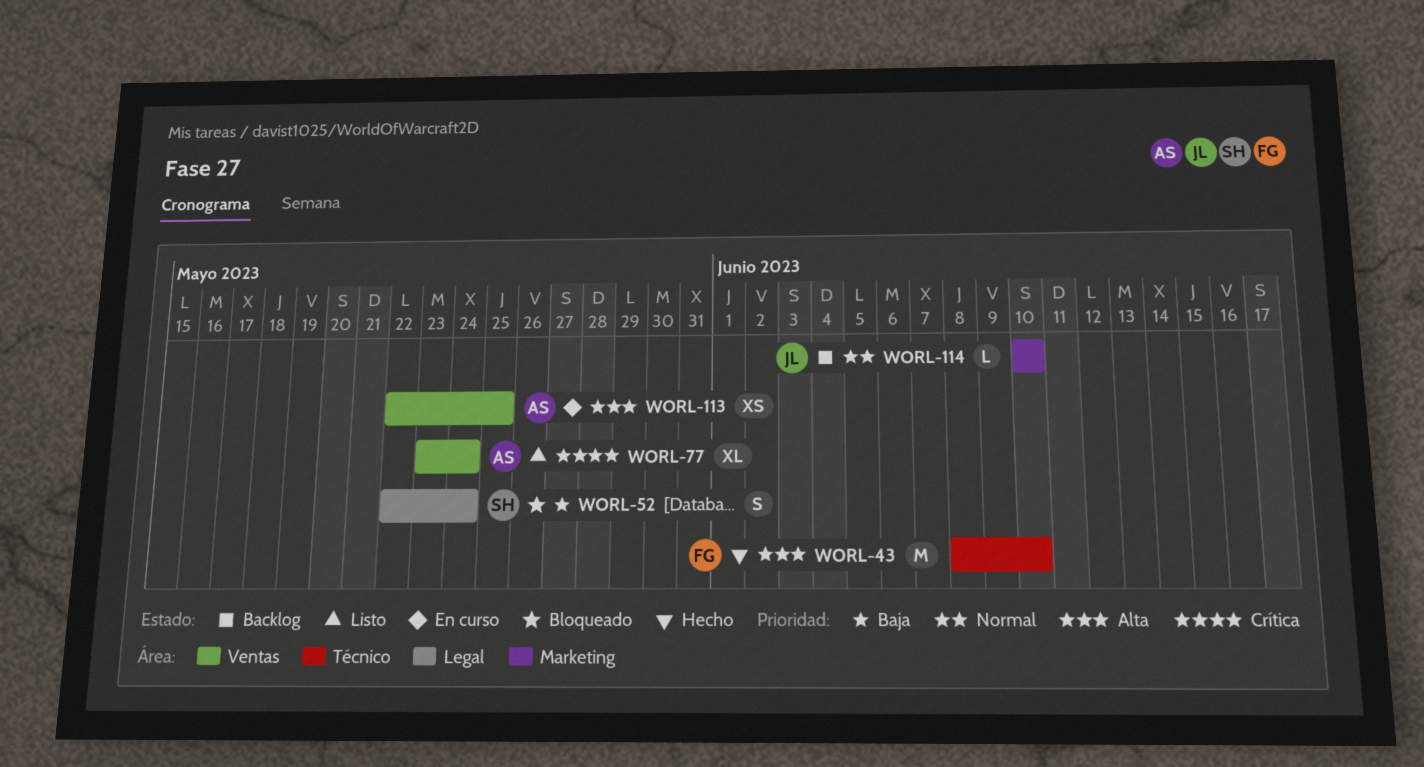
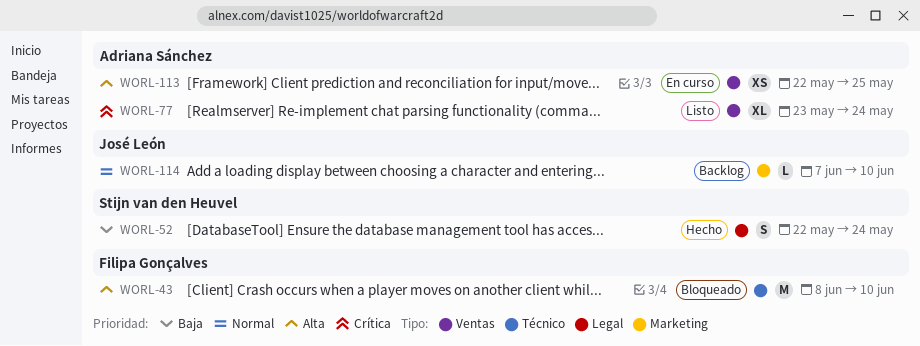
WORL-43, status: Hecho -> Bloqueado
WORL-52, status: Bloqueado -> Hecho
WORL-114, start: Jun 10 -> Jun 7

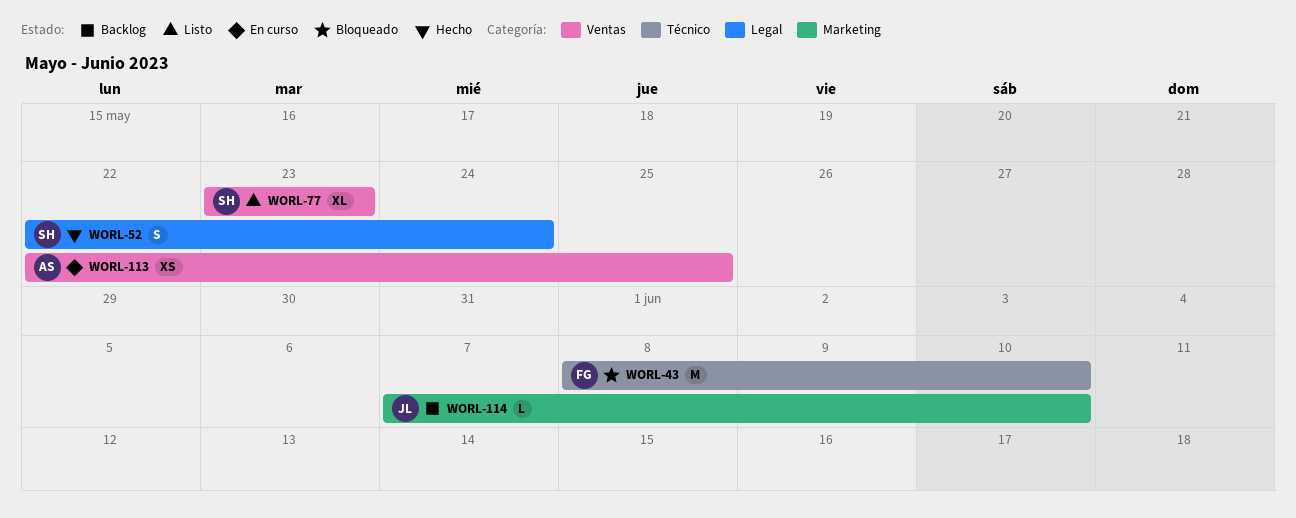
WORL-77, owner: Adriana Sánchez -> Stijn van den Heuvel
WORL-77, due: May 24 -> May 23

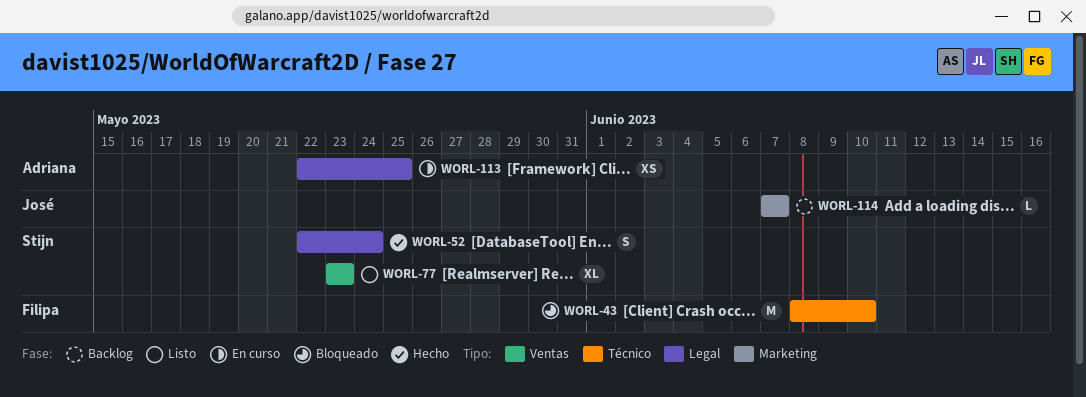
WORL-113, label: Ventas -> Legal
WORL-114, due: Jun 10 -> Jun 7

